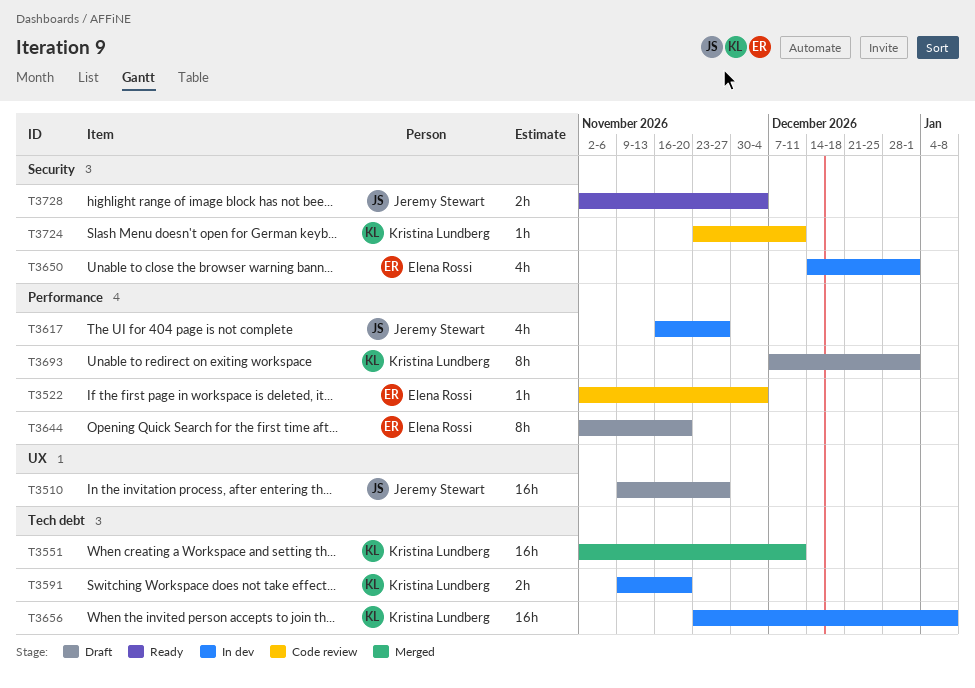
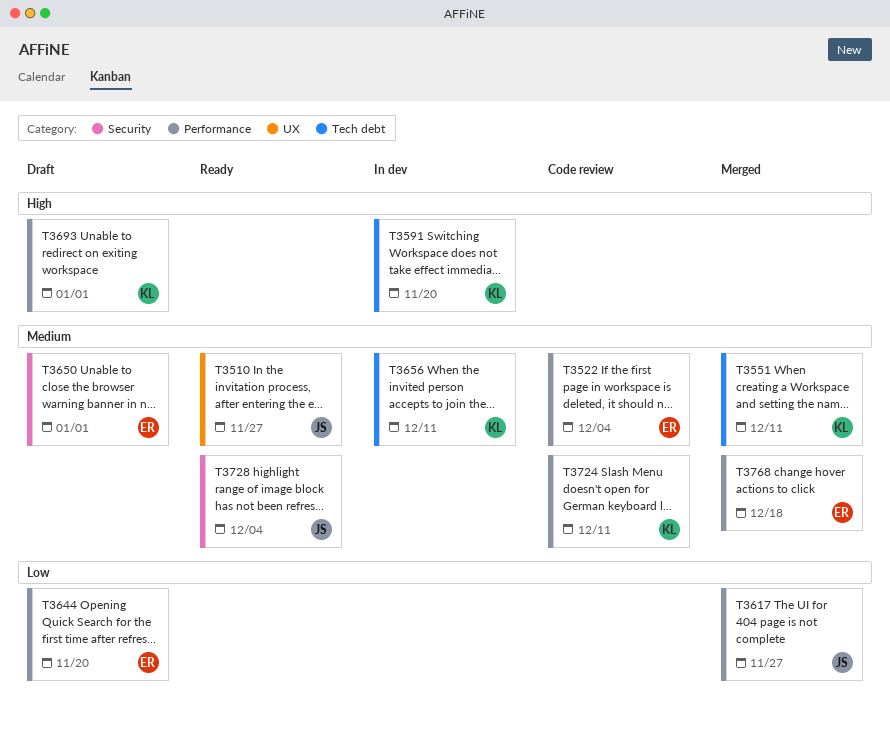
T3510, status: Draft -> Ready
T3617, status: In dev -> Merged
T3650, status: In dev -> Draft
T3656, due: Jan 8 -> Dec 11
T3724, label: Security -> Performance
T3768: none -> present

